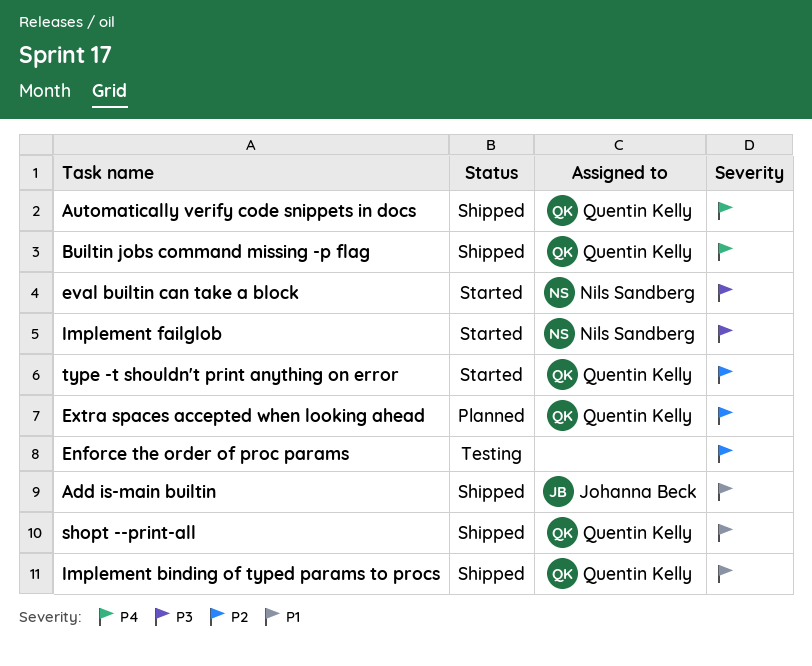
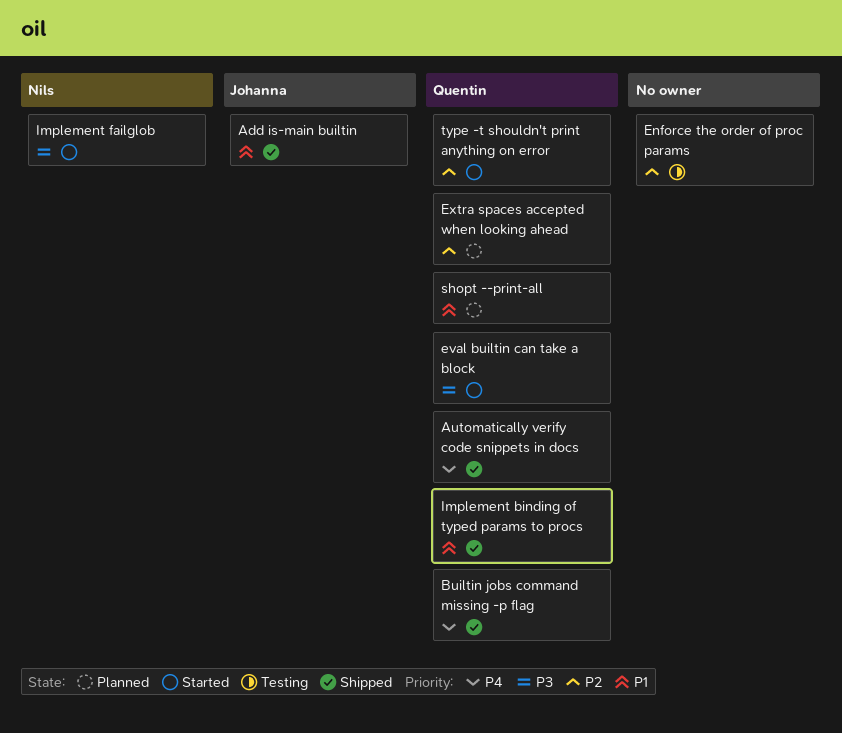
eval builtin can take a block, owner: Nils Sandberg -> Quentin Kelly
shopt --print-all, status: Shipped -> Planned

